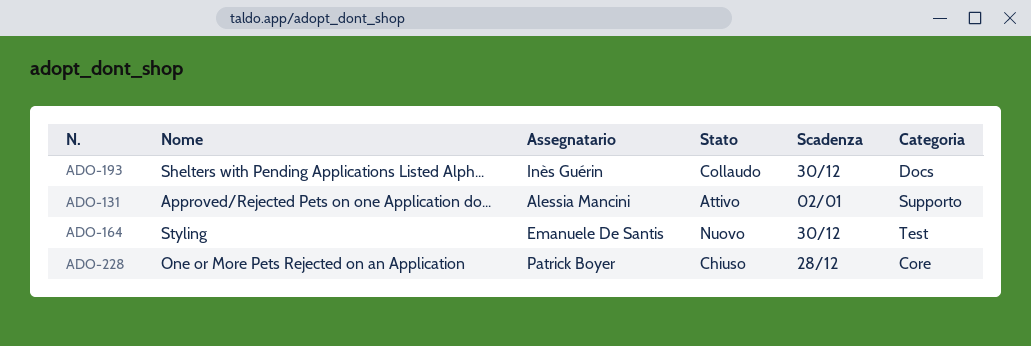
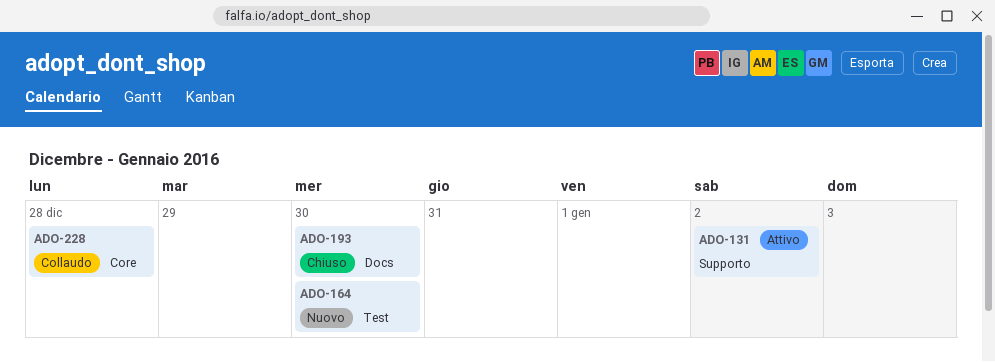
ADO-193, status: Collaudo -> Chiuso
ADO-228, status: Chiuso -> Collaudo

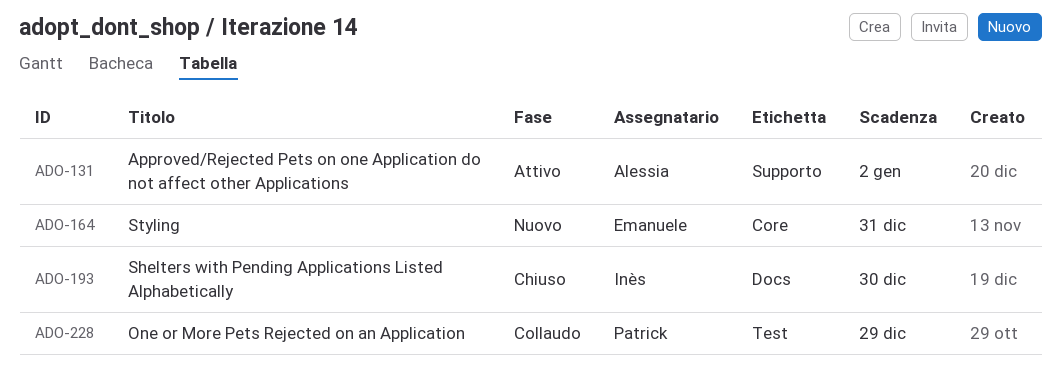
ADO-164, label: Test -> Core
ADO-164, due: Dec 30 -> Dec 31
ADO-228, label: Core -> Test
ADO-228, due: Dec 28 -> Dec 29

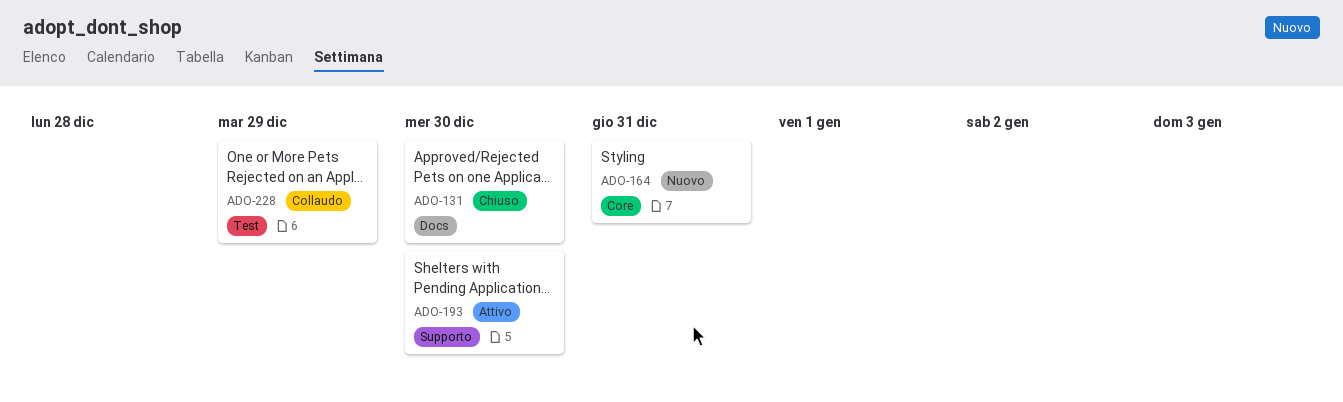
ADO-131, status: Attivo -> Chiuso
ADO-131, label: Supporto -> Docs
ADO-131, due: Jan 2 -> Dec 30
ADO-193, status: Chiuso -> Attivo
ADO-193, label: Docs -> Supporto

